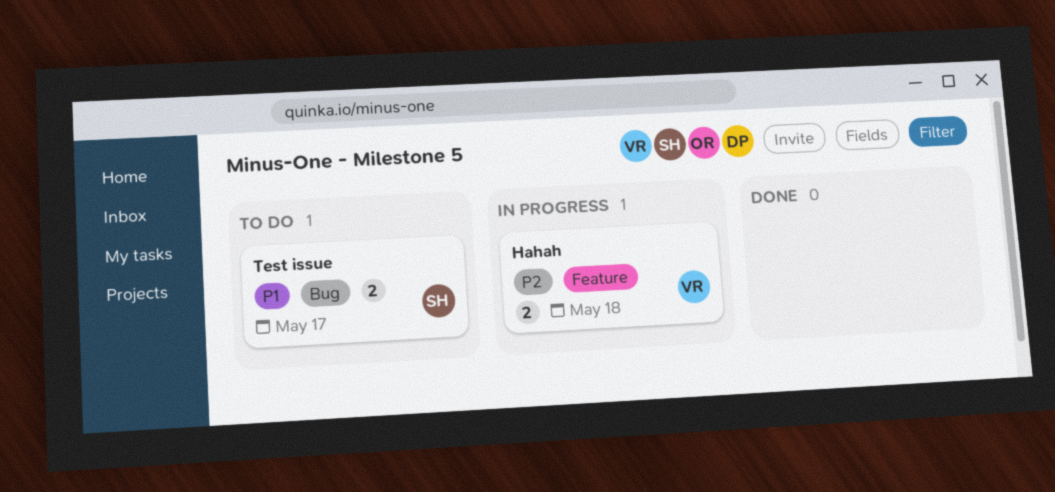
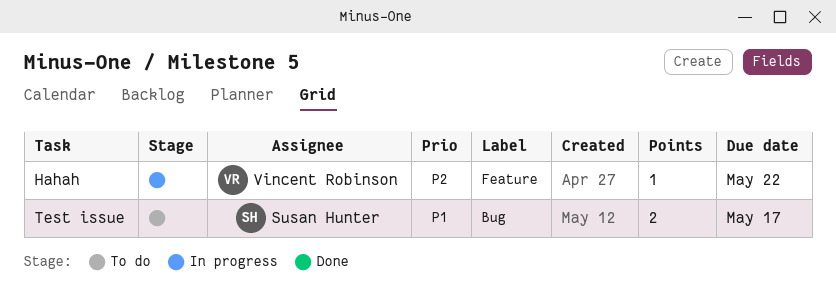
Hahah, estimate: 2 -> 1
Hahah, due: May 18 -> May 22

